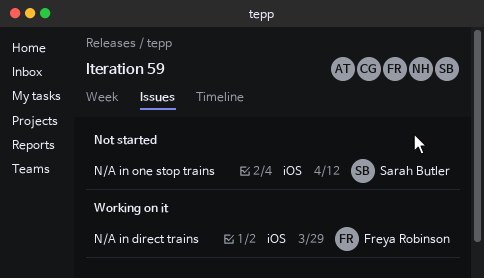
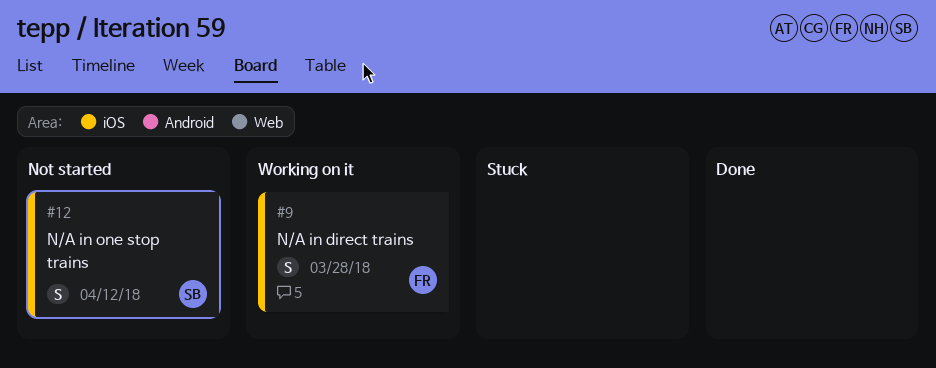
N/A in direct trains, due: Mar 29 -> Mar 28

